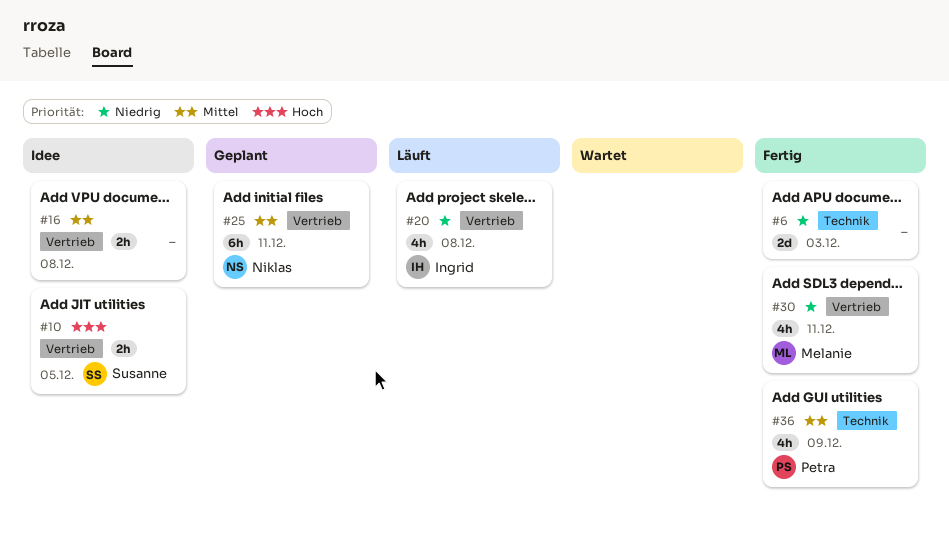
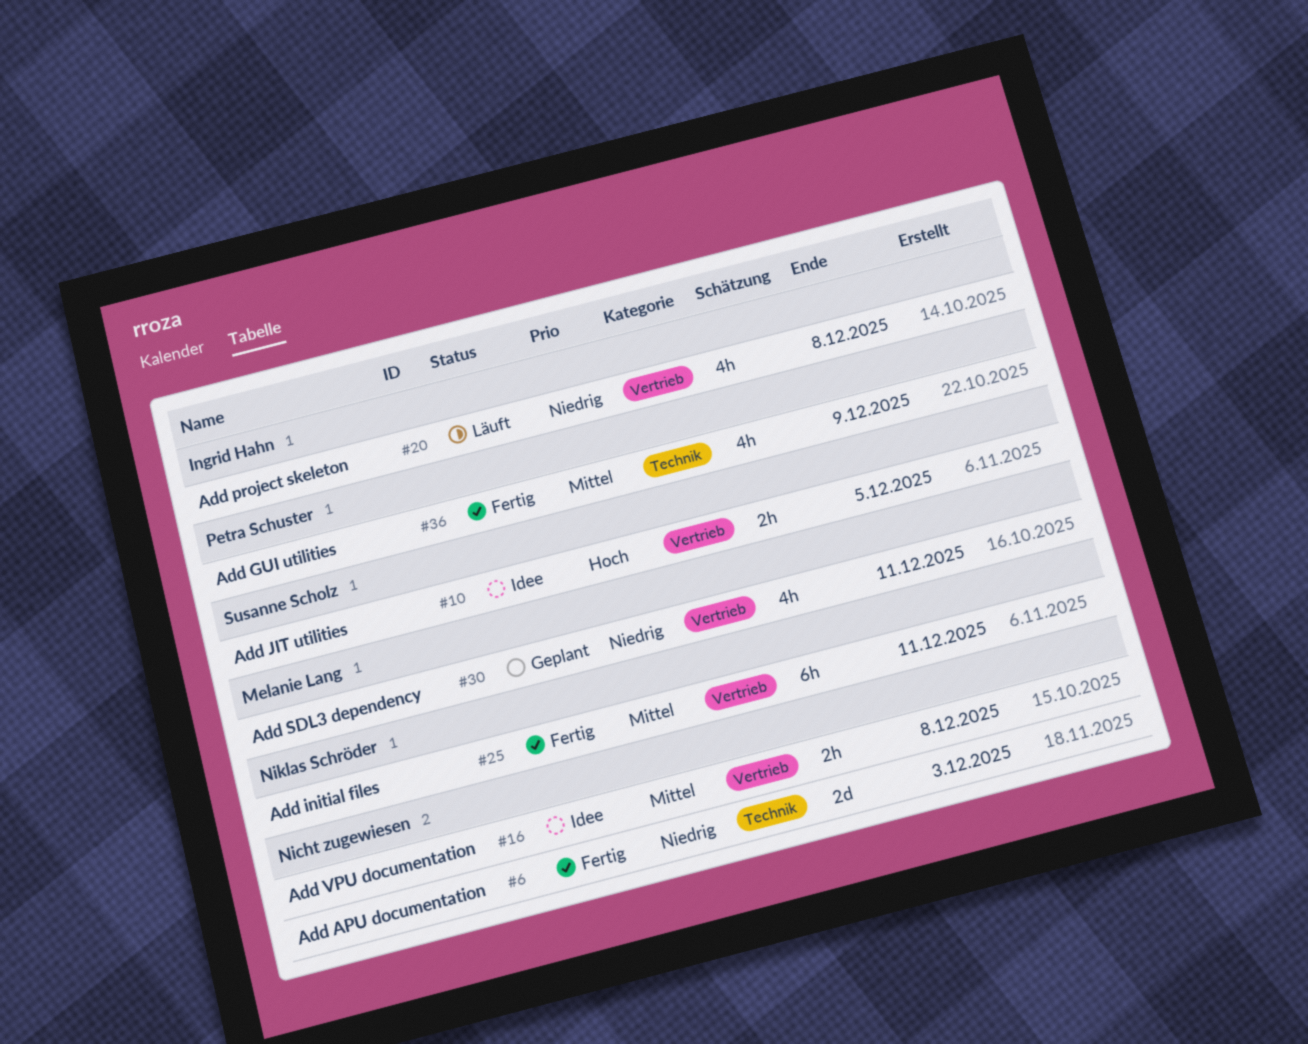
#25, status: Geplant -> Fertig
#30, status: Fertig -> Geplant

